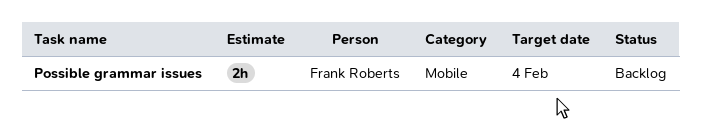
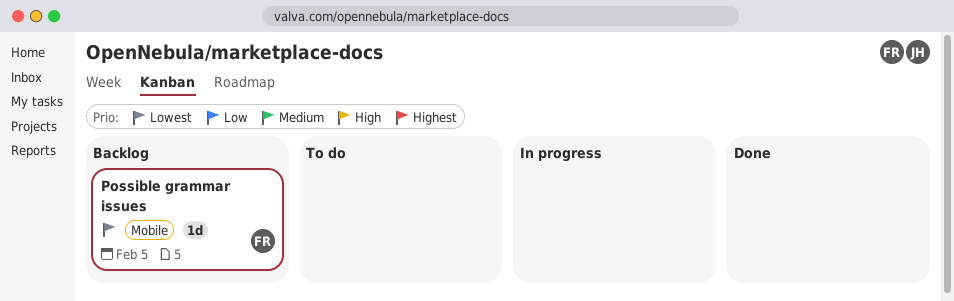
Possible grammar issues, estimate: 2h -> 1d
Possible grammar issues, due: Feb 4 -> Feb 5

